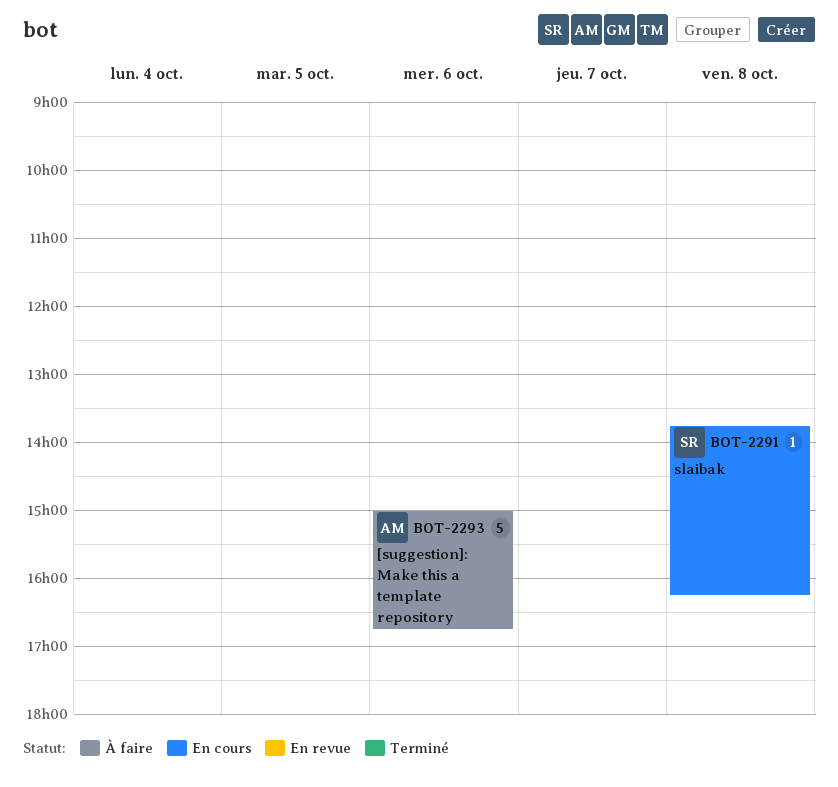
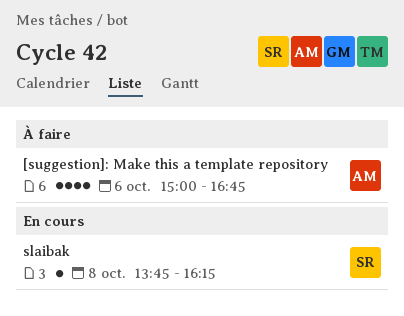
[suggestion]: Make this a template repository, estimate: 5 -> 4

